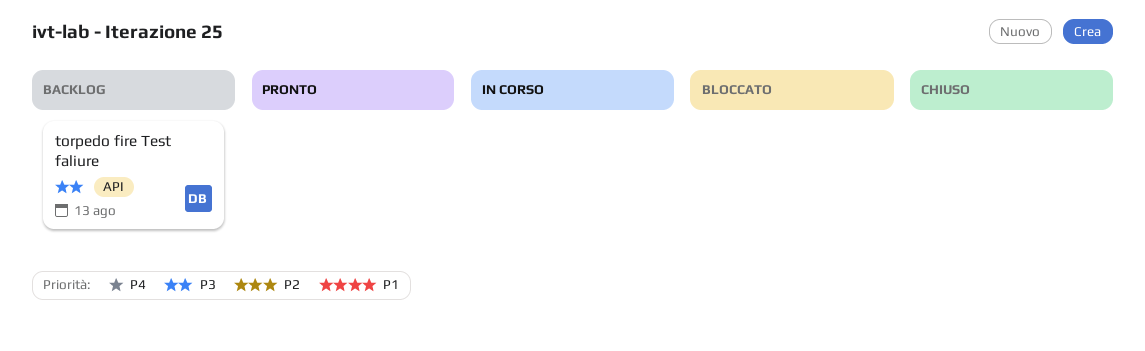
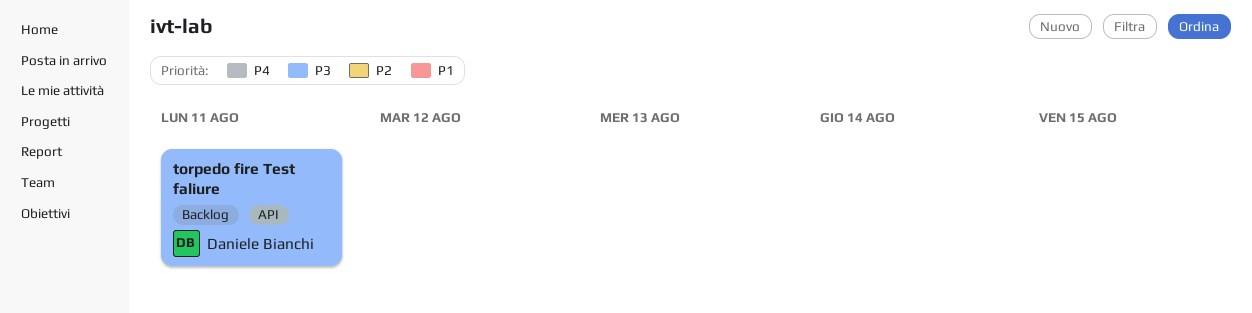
torpedo fire Test faliure, due: Aug 13 -> Aug 11

